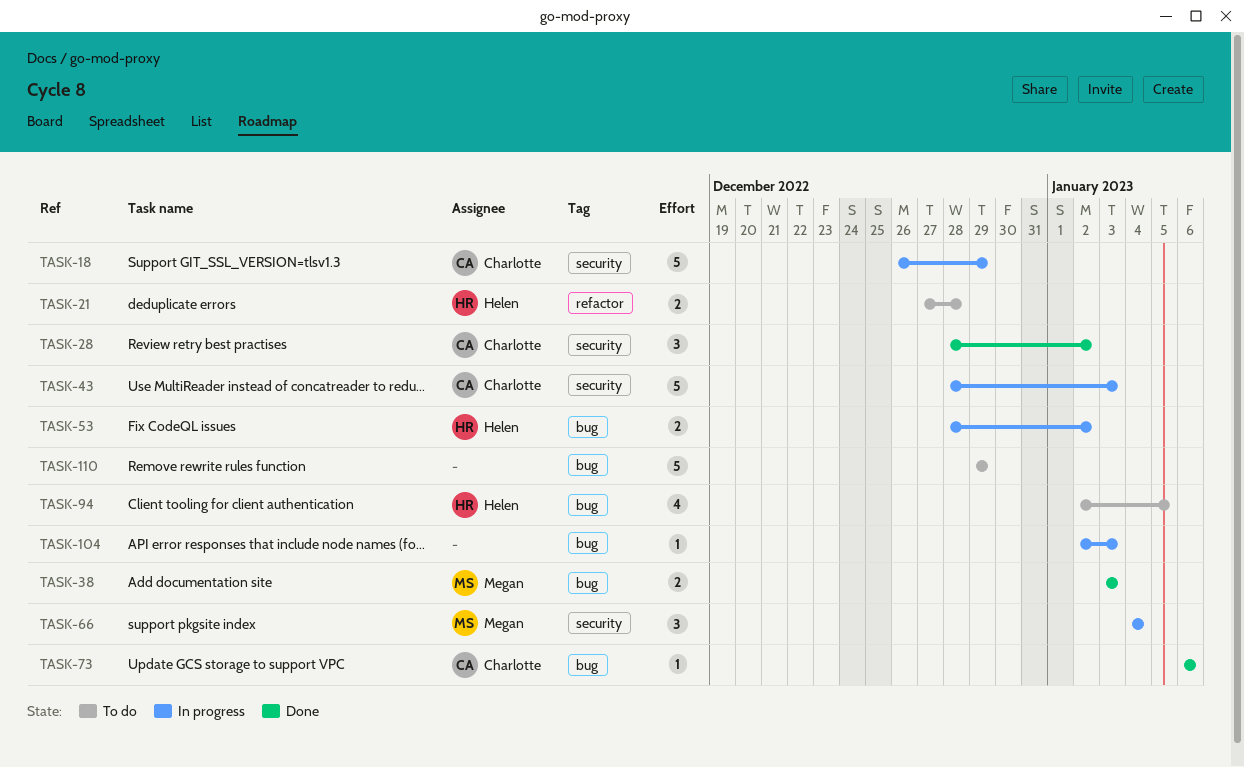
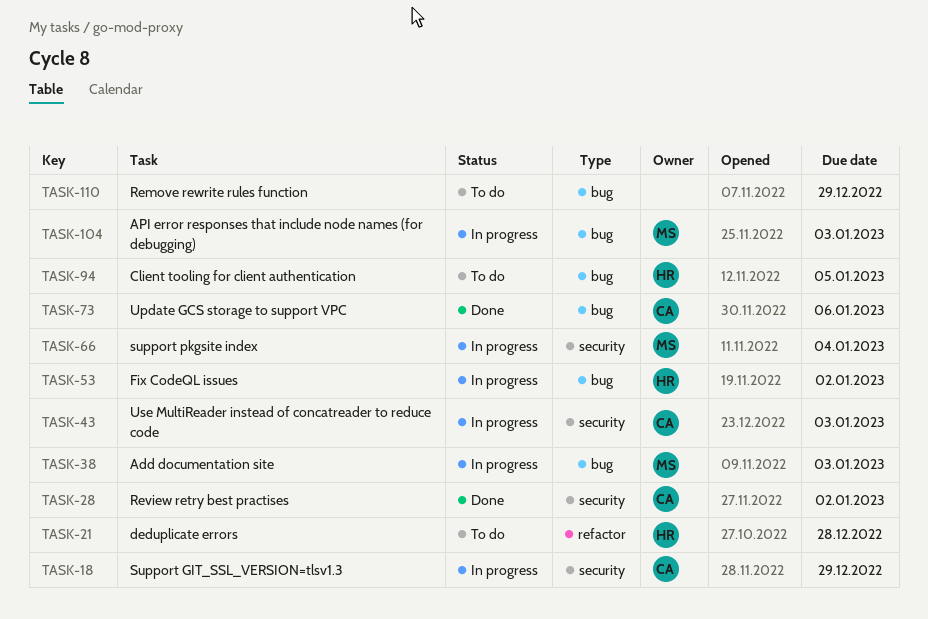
TASK-38, status: Done -> In progress
TASK-104, owner: none -> Megan

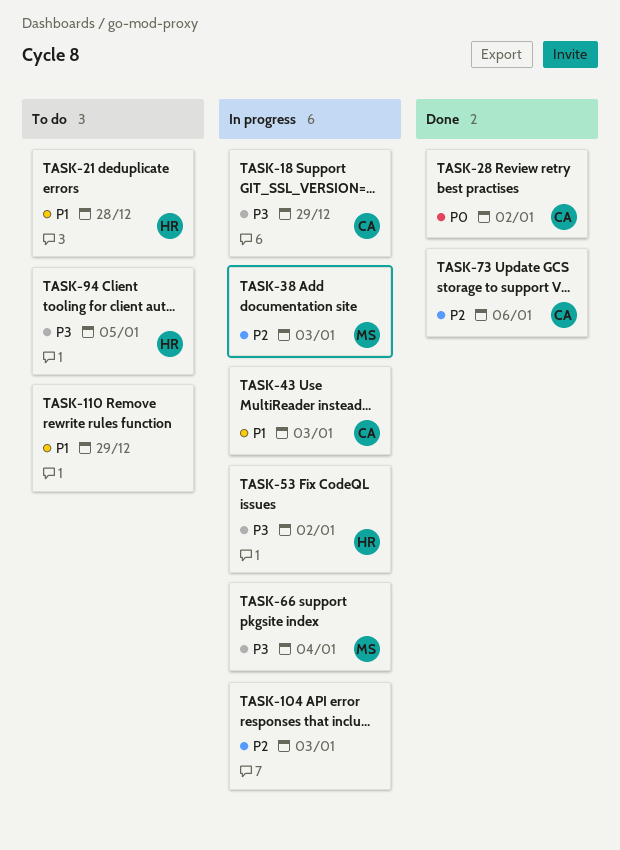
TASK-104, owner: MS -> none

